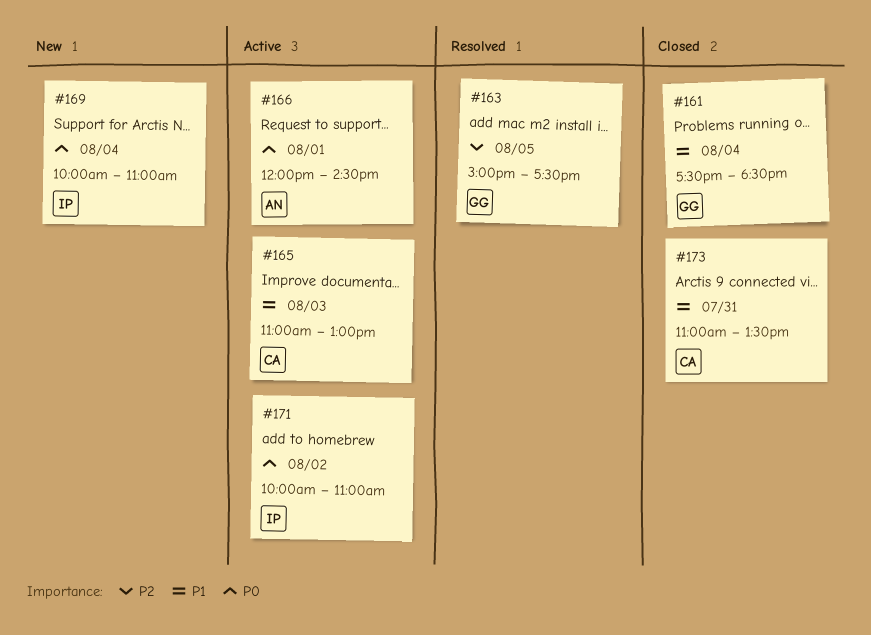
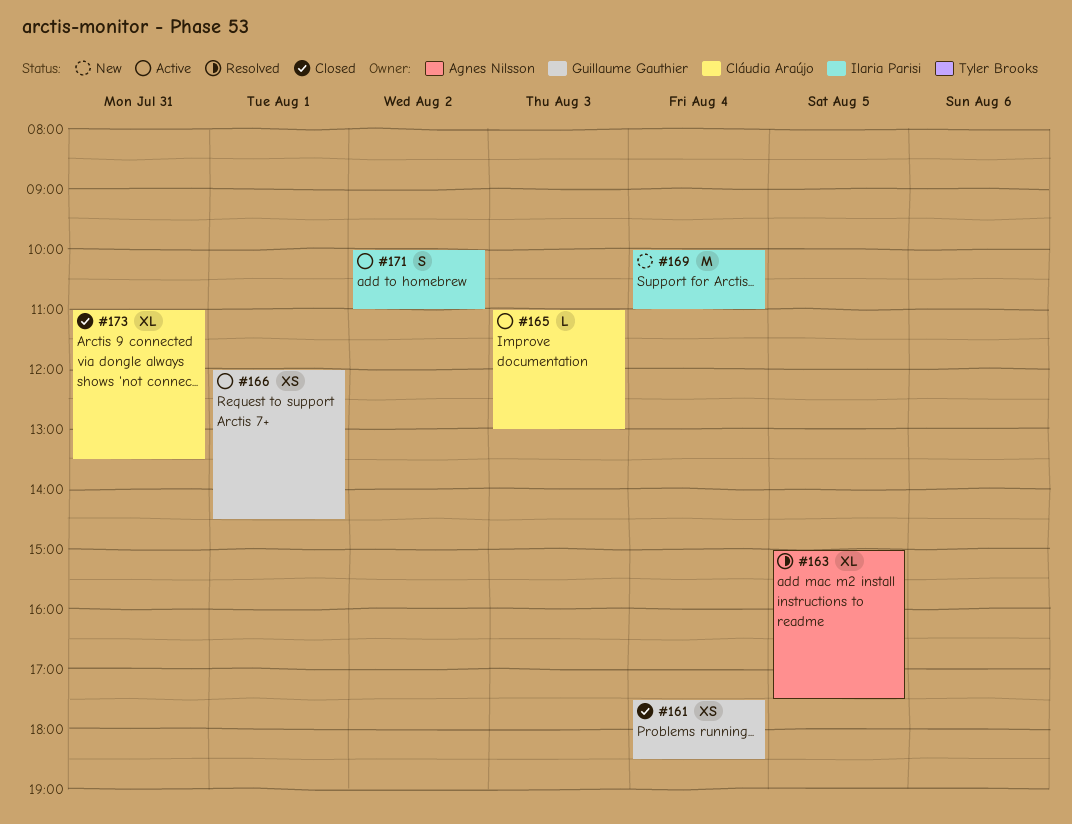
#163, owner: Guillaume Gauthier -> Agnes Nilsson
#166, owner: Agnes Nilsson -> Guillaume Gauthier

